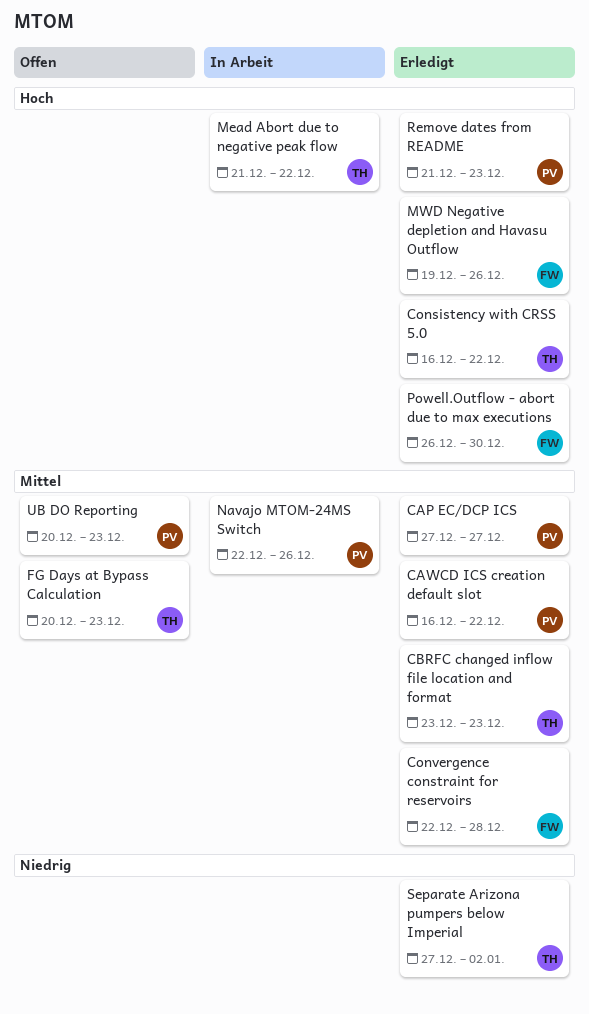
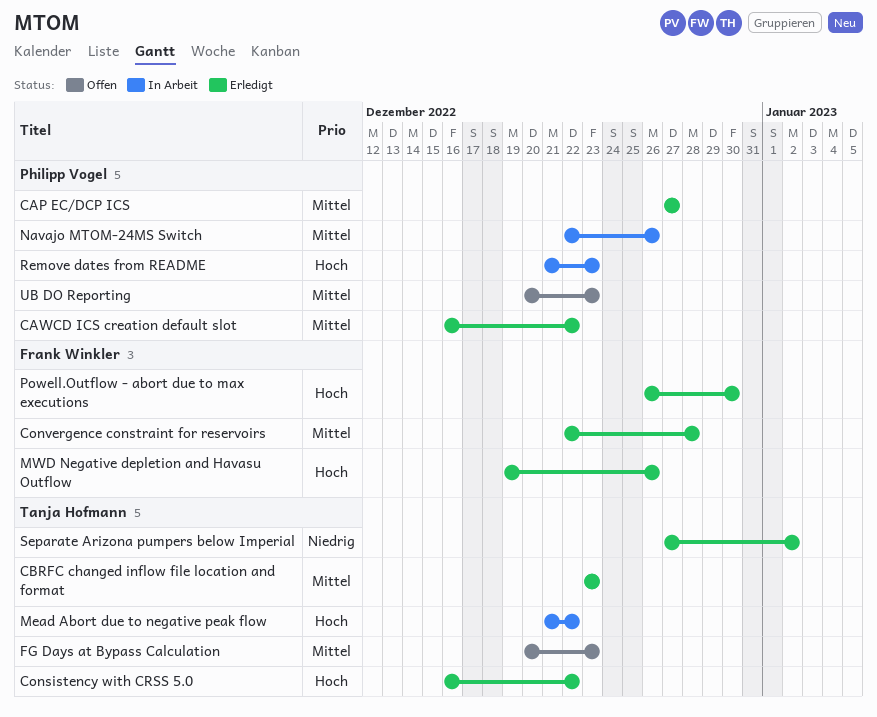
Remove dates from README, status: Erledigt -> In Arbeit

